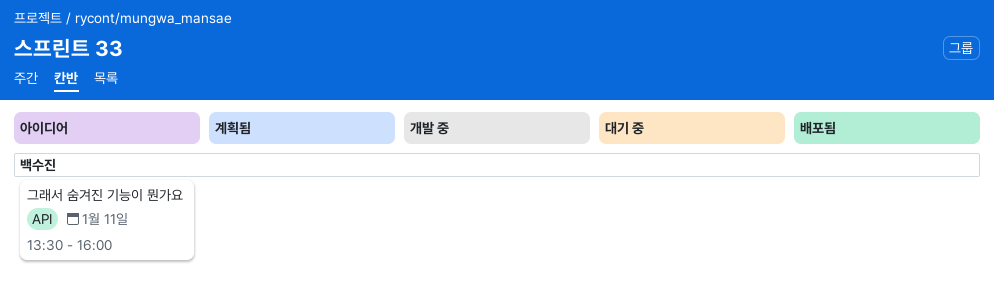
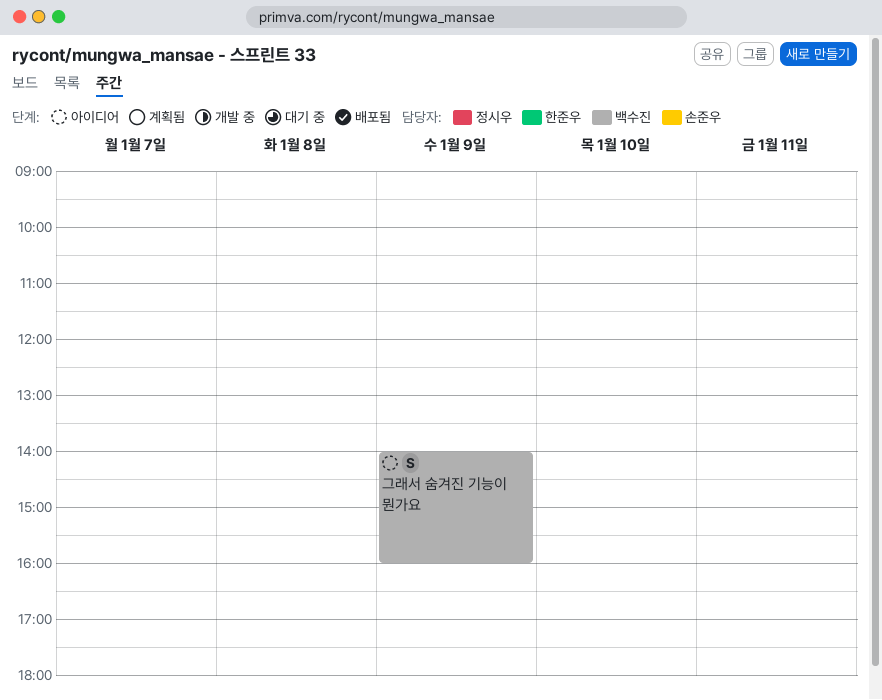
그래서 숨겨진 기능이 뭔가요, day: Jan 11 -> Jan 9
그래서 숨겨진 기능이 뭔가요, begins: 13:30 -> 14:00

